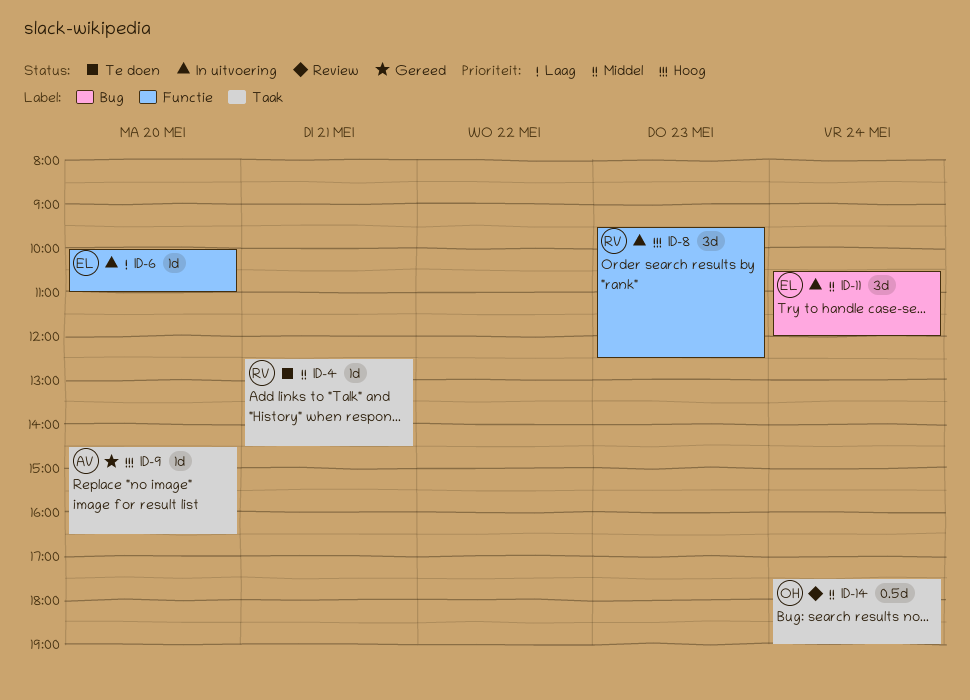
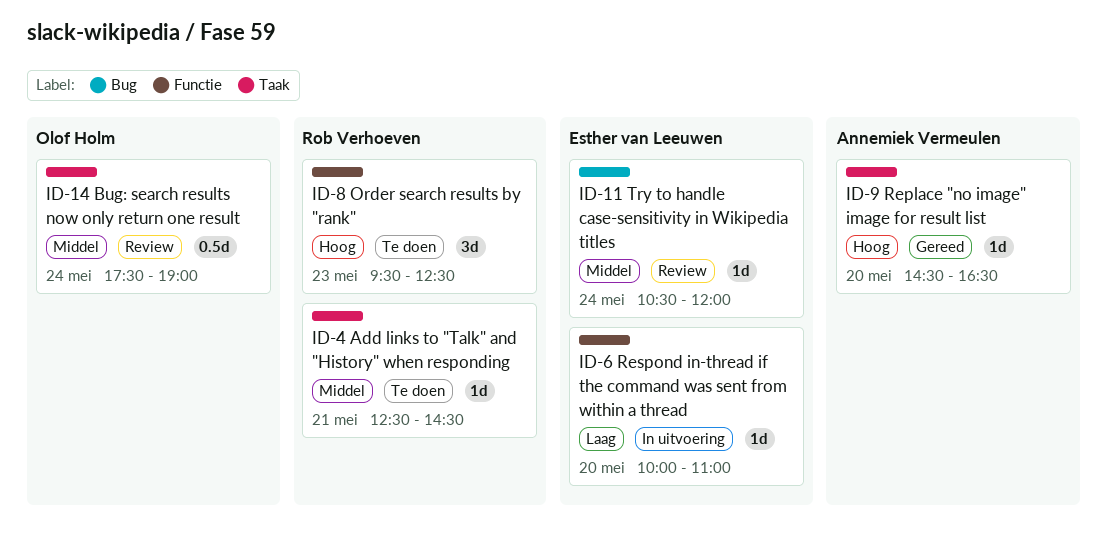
ID-8, status: In uitvoering -> Te doen
ID-11, status: In uitvoering -> Review
ID-11, estimate: 3d -> 1d

